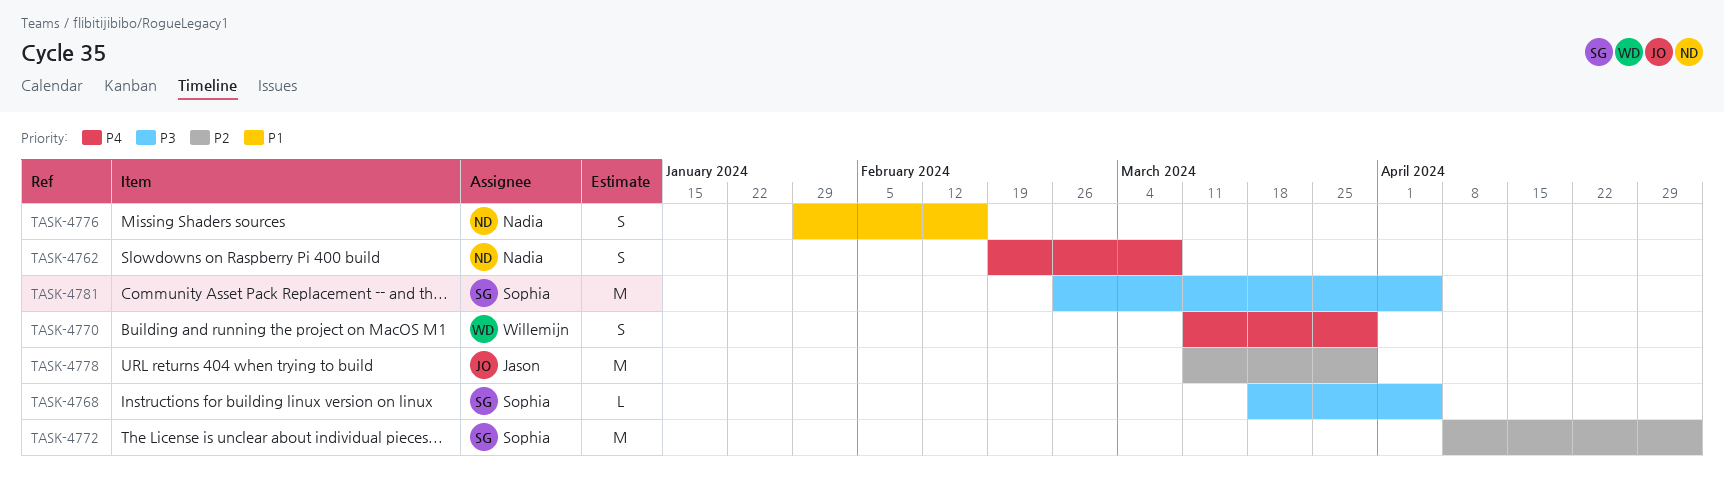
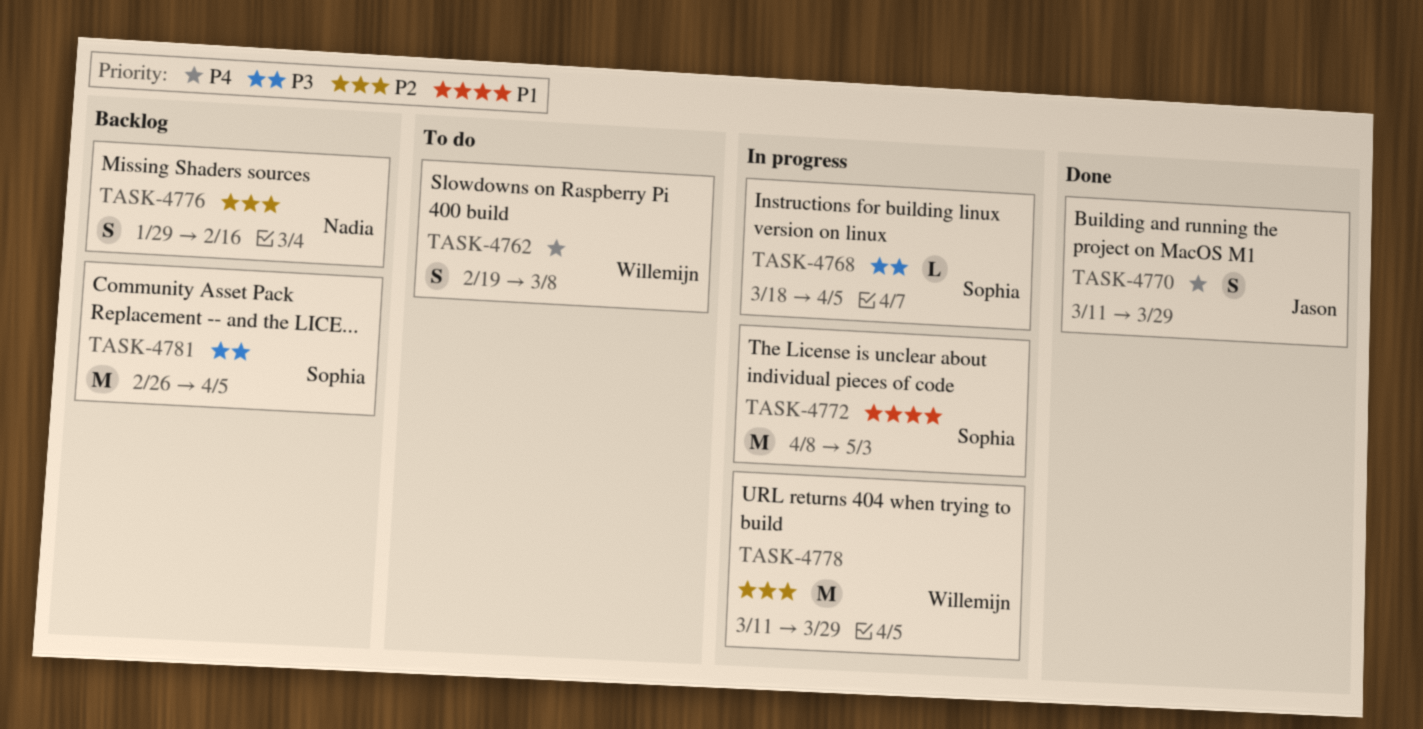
TASK-4762, owner: Nadia -> Willemijn
TASK-4770, owner: Willemijn -> Jason
TASK-4772, priority: P2 -> P1
TASK-4776, priority: P1 -> P2
TASK-4778, owner: Jason -> Willemijn

